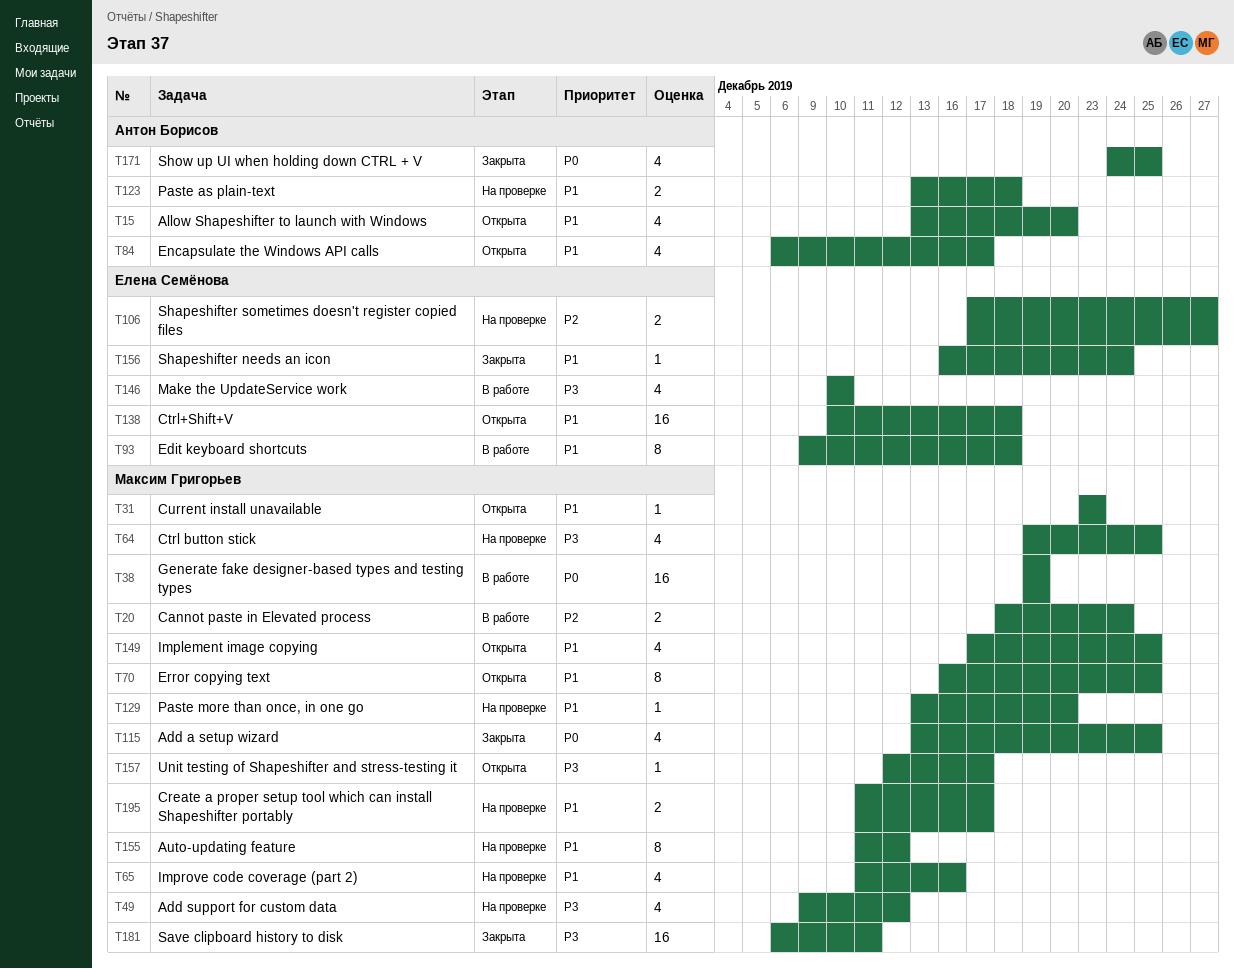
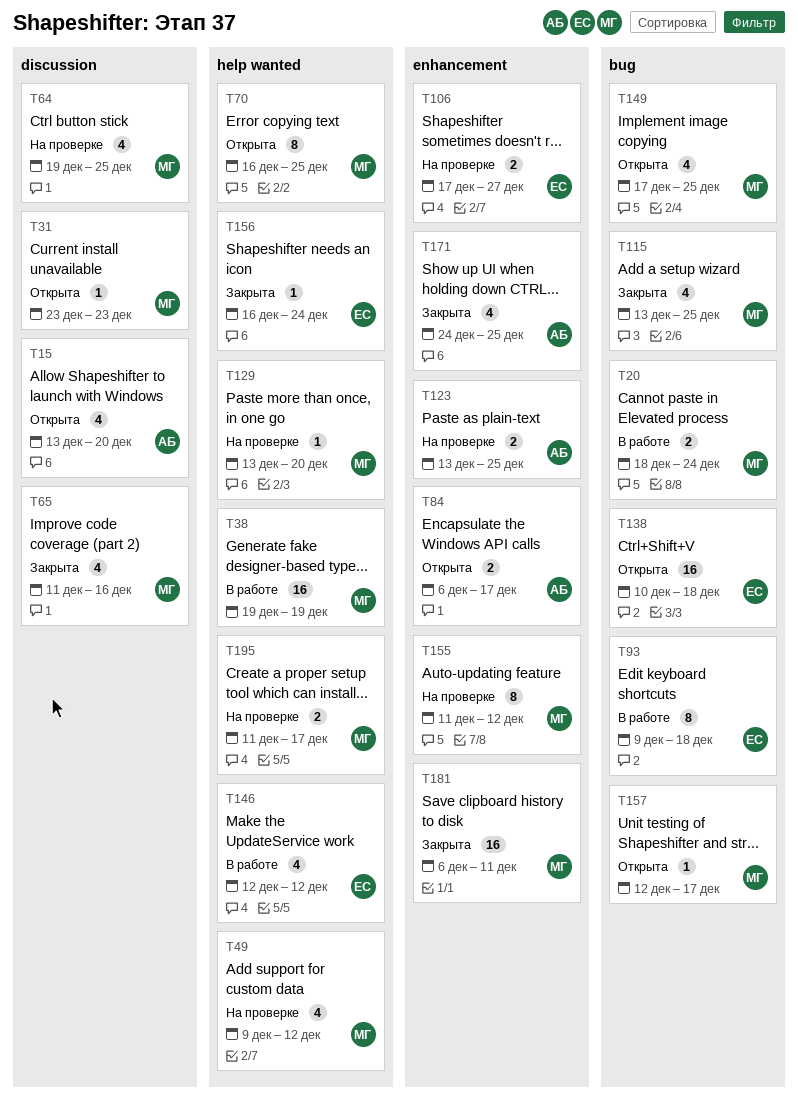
T65, status: На проверке -> Закрыта
T84, estimate: 4 -> 2
T123, due: Dec 18 -> Dec 25
T146, start: Dec 10 -> Dec 12
T146, due: Dec 10 -> Dec 12

